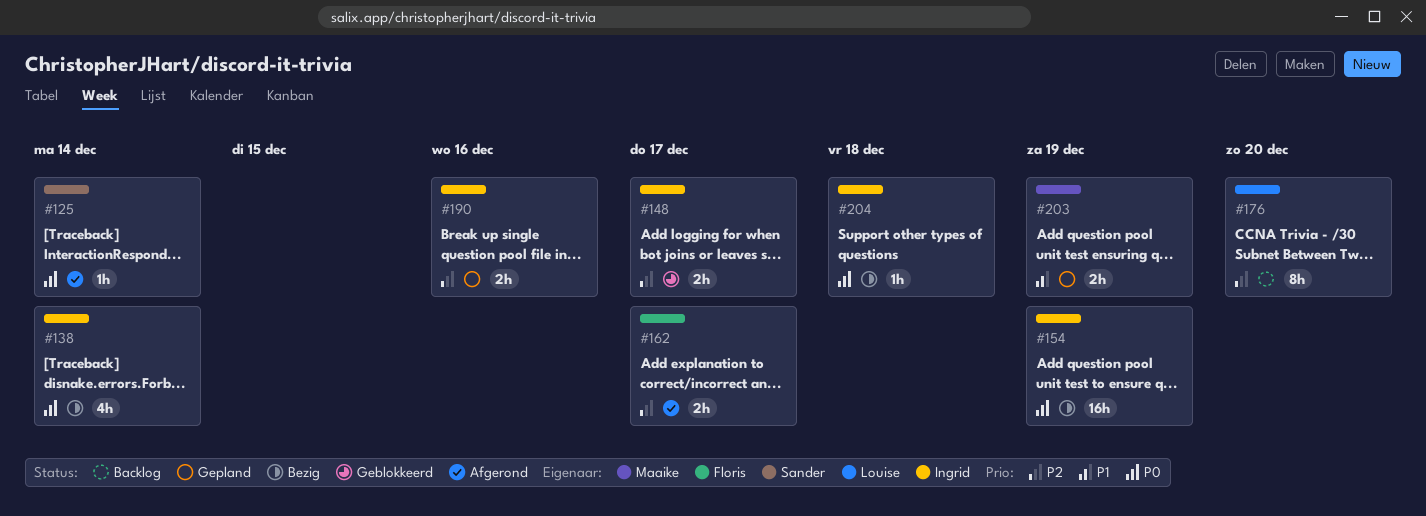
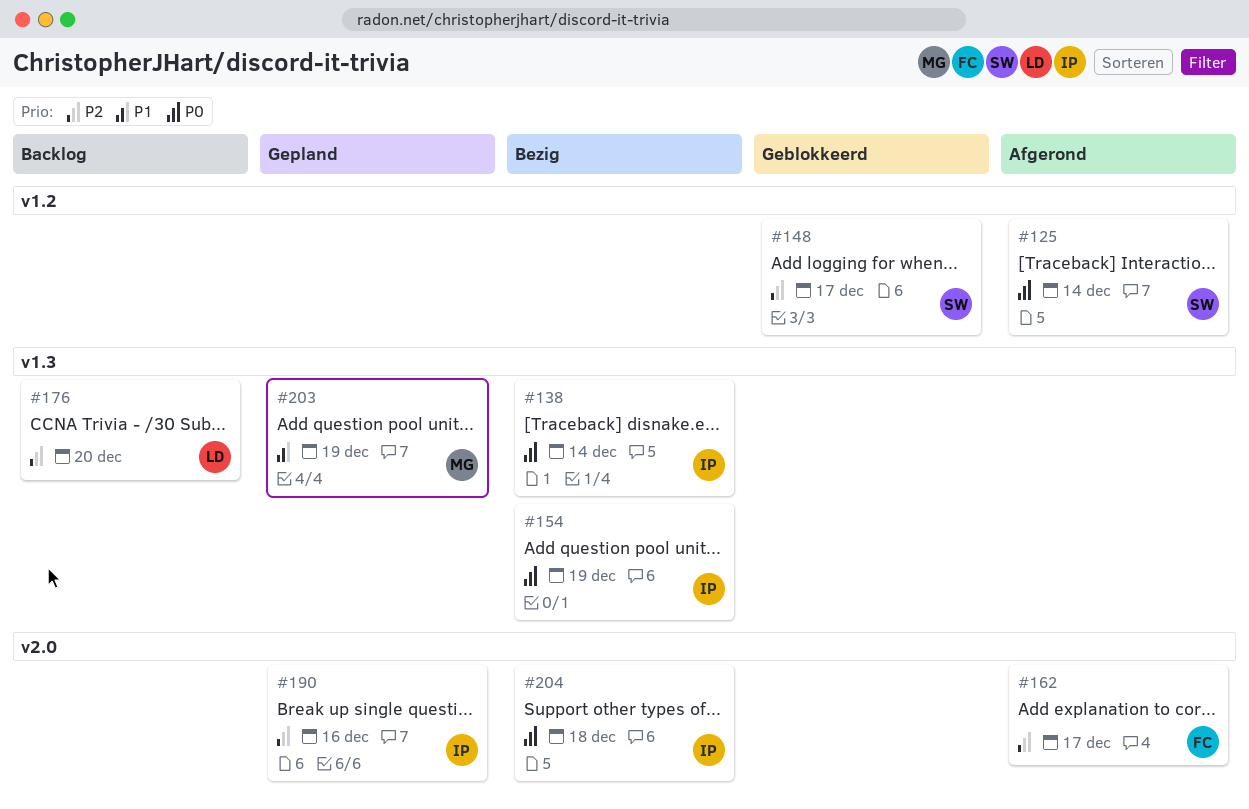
#148, owner: Ingrid -> Sander

